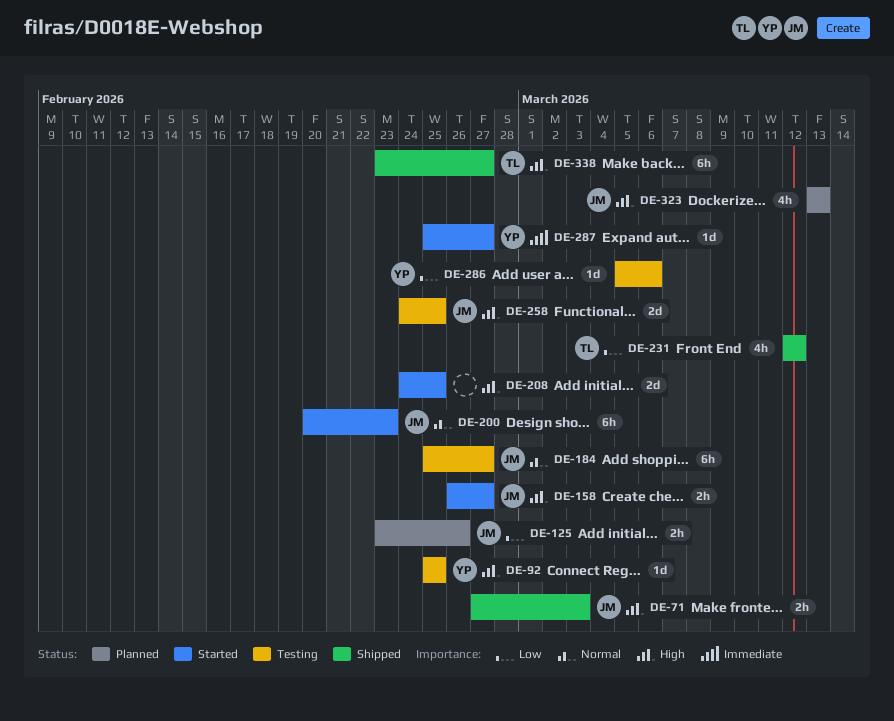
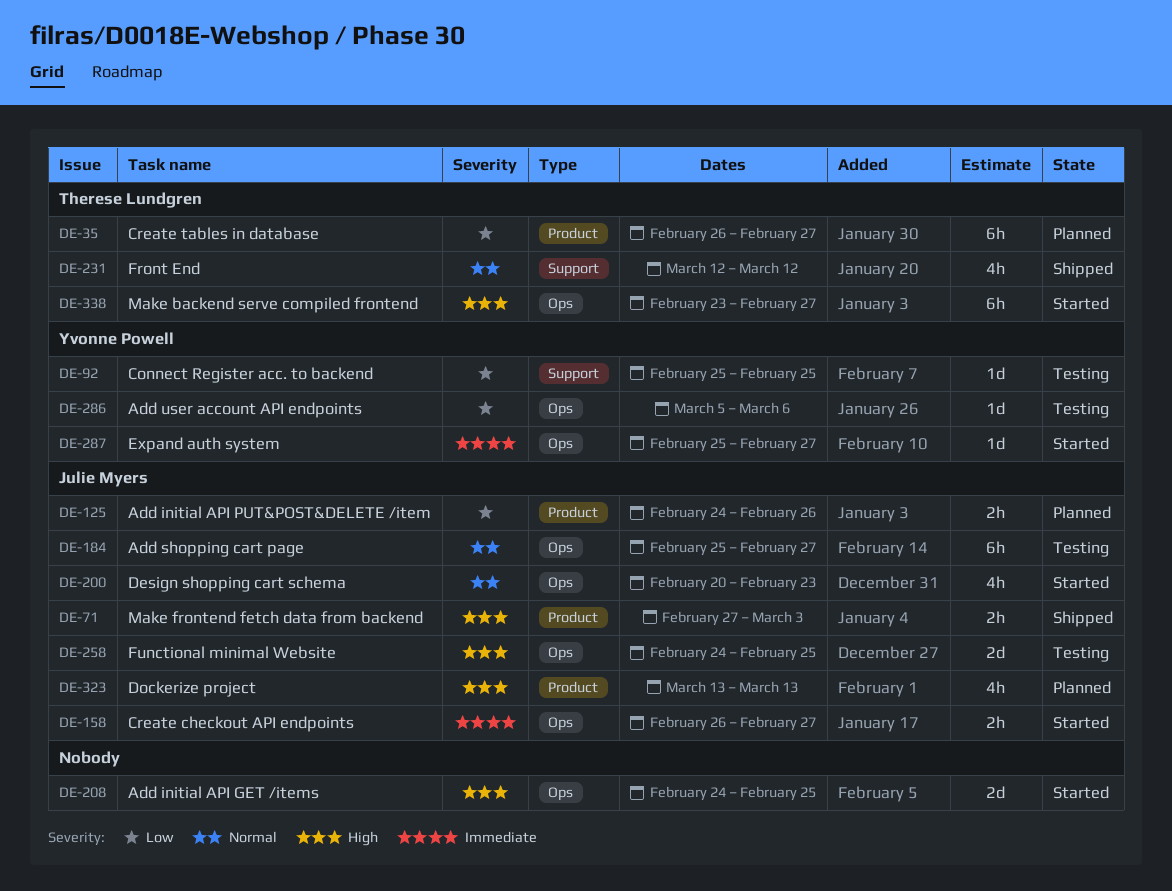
DE-35: none -> present
DE-92, priority: High -> Low
DE-125, start: Feb 23 -> Feb 24
DE-158, priority: High -> Immediate
DE-200, estimate: 6h -> 4h
DE-231, priority: Low -> Normal
DE-338, status: Shipped -> Started

